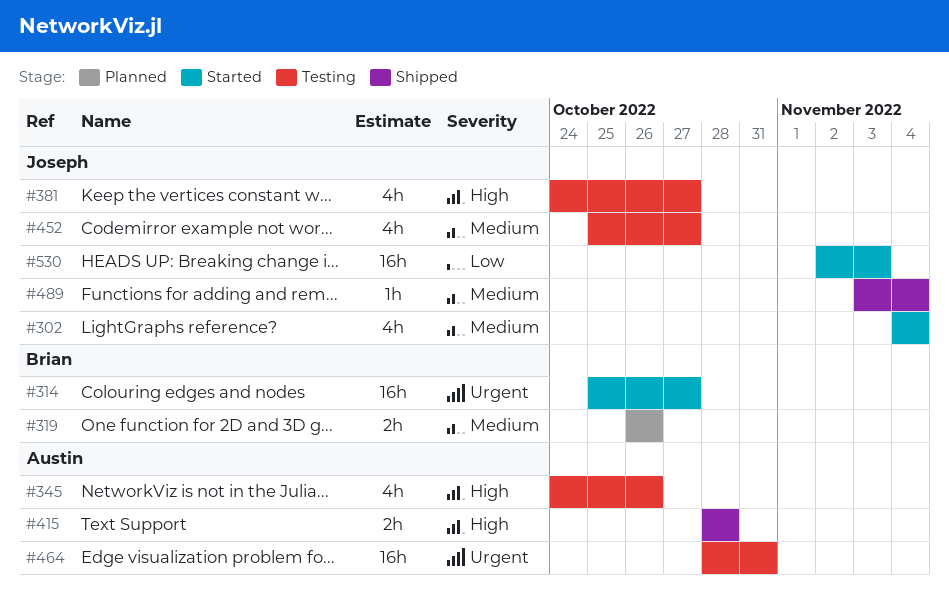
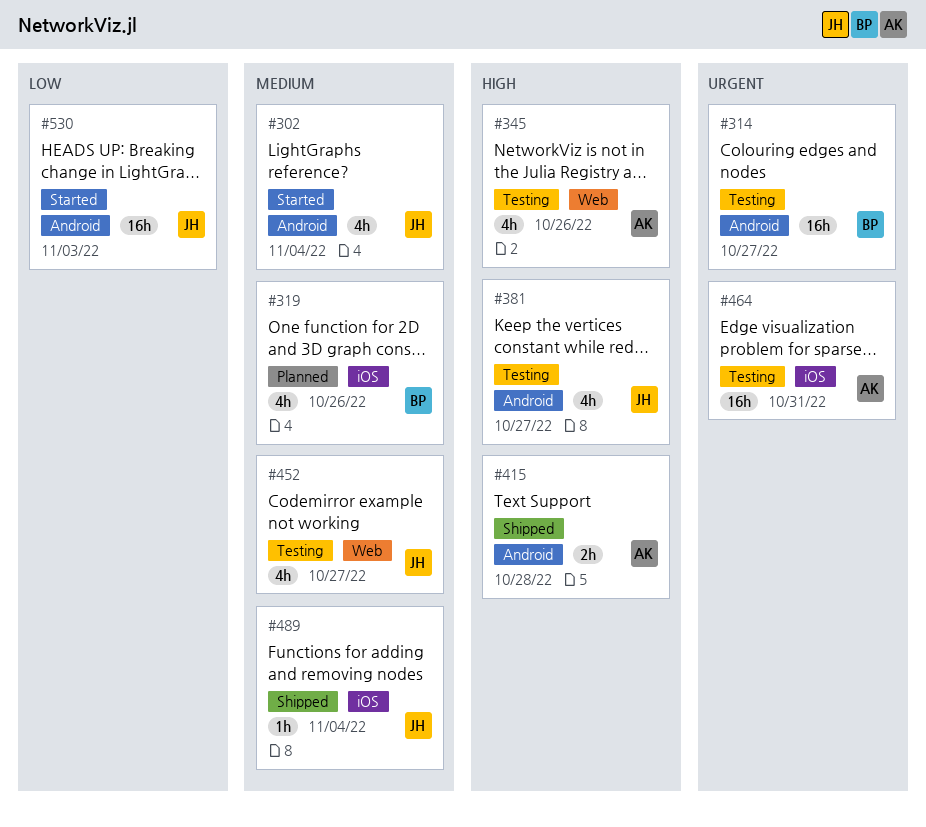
#314, status: Started -> Testing
#319, estimate: 2h -> 4h

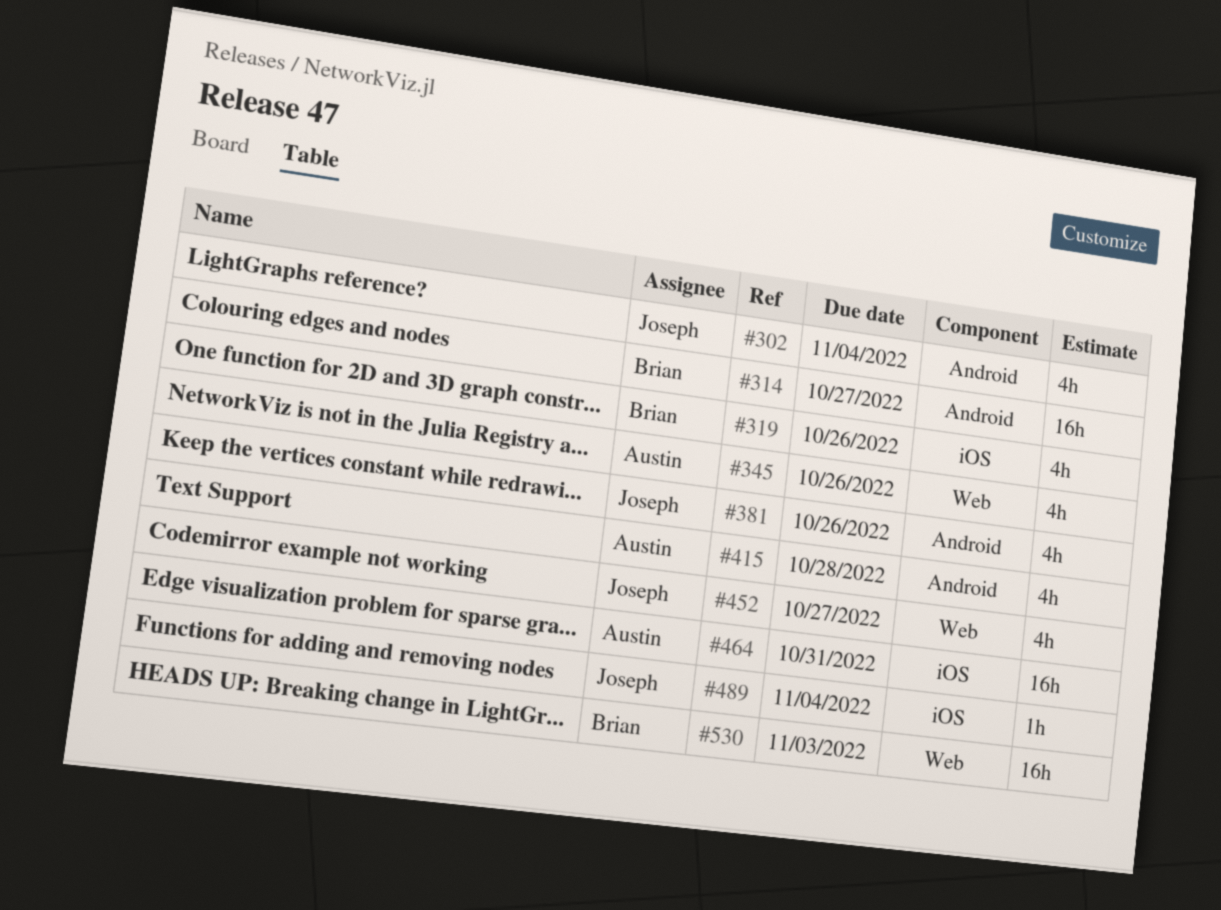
#381, due: Oct 27 -> Oct 26
#415, estimate: 2h -> 4h
#530, owner: Joseph -> Brian
#530, label: Android -> Web

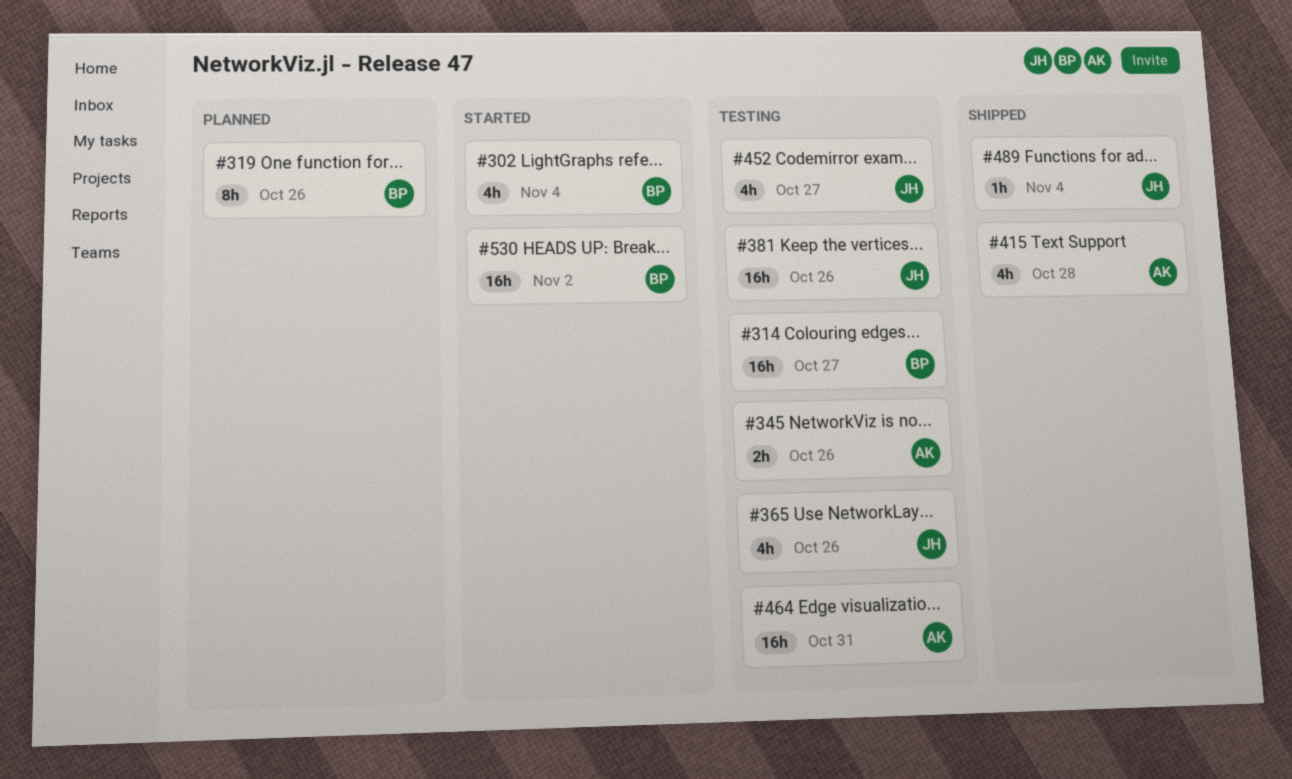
#302, owner: Joseph -> Brian
#319, estimate: 4h -> 8h
#345, estimate: 4h -> 2h
#365: none -> present
#381, estimate: 4h -> 16h
#530, due: Nov 3 -> Nov 2

